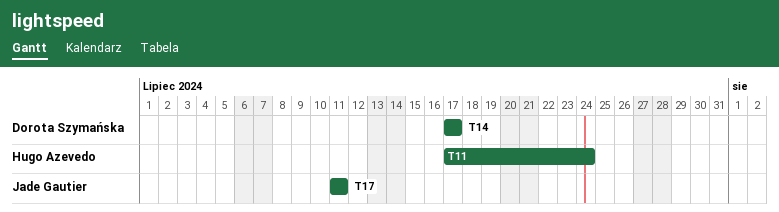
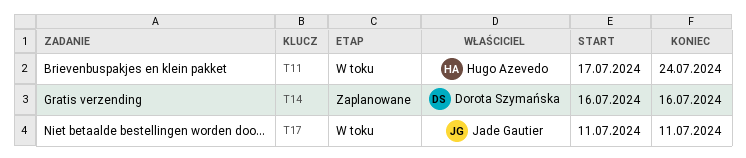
T14, start: Jul 17 -> Jul 16
T14, due: Jul 17 -> Jul 16

